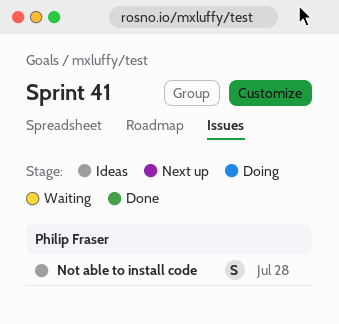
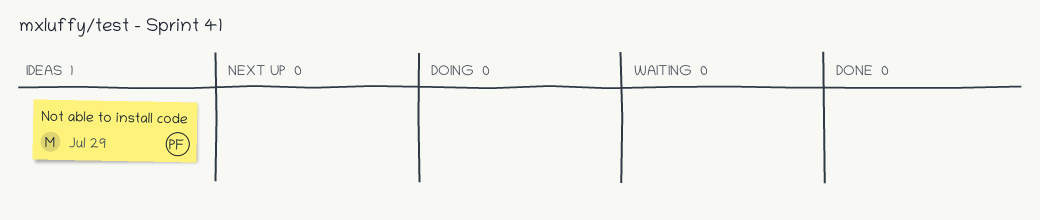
Not able to install code, estimate: S -> M
Not able to install code, due: Jul 28 -> Jul 29

